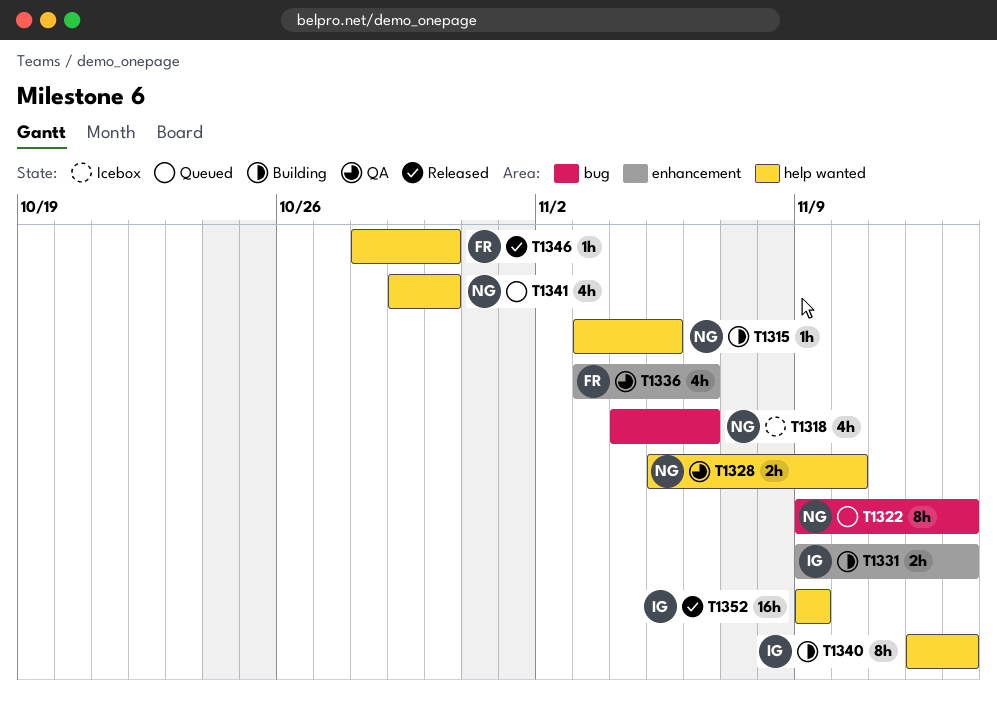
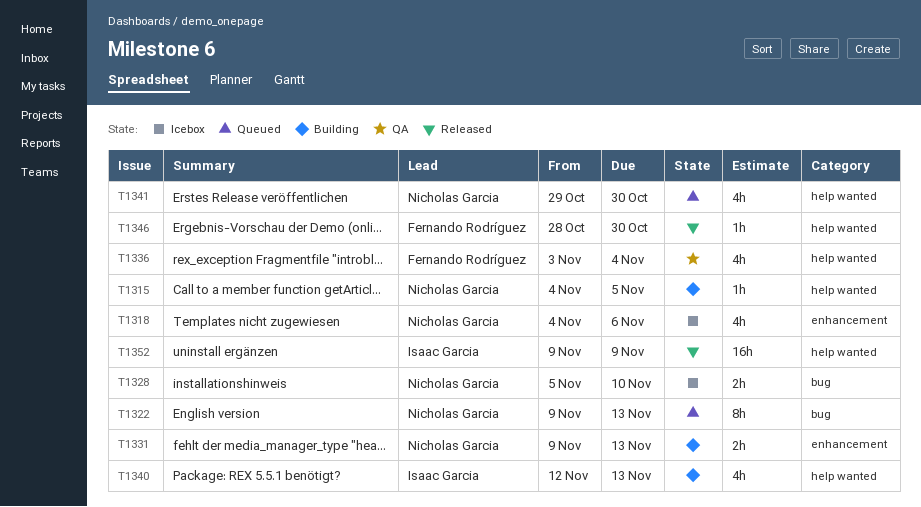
T1315, start: Nov 3 -> Nov 4
T1318, label: bug -> enhancement
T1328, status: QA -> Icebox
T1328, label: help wanted -> bug
T1331, owner: Isaac Garcia -> Nicholas Garcia
T1336, label: enhancement -> help wanted
T1336, due: Nov 6 -> Nov 4
T1340, estimate: 8h -> 4h

